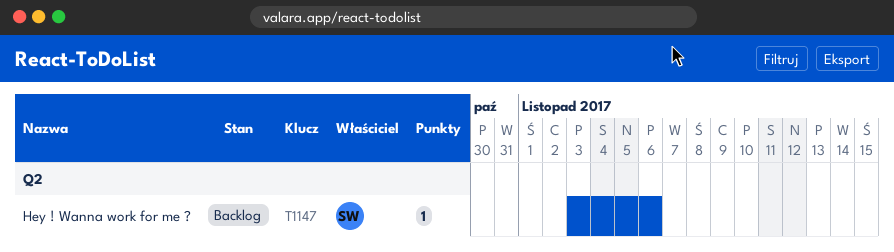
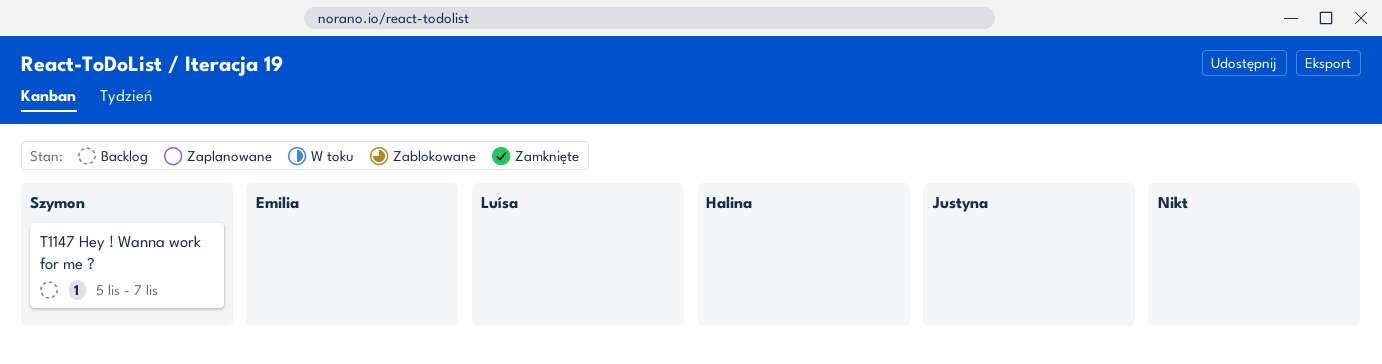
T1147, start: Nov 3 -> Nov 5
T1147, due: Nov 6 -> Nov 7

